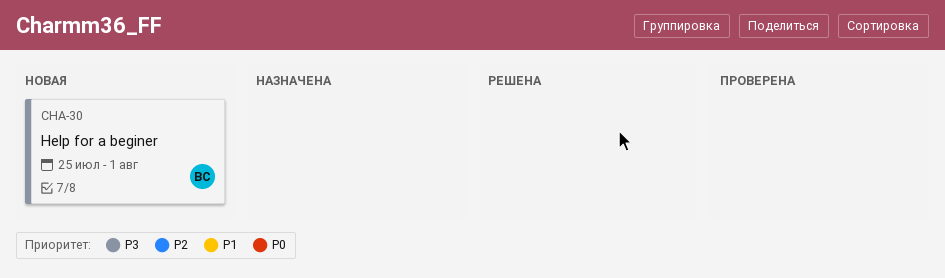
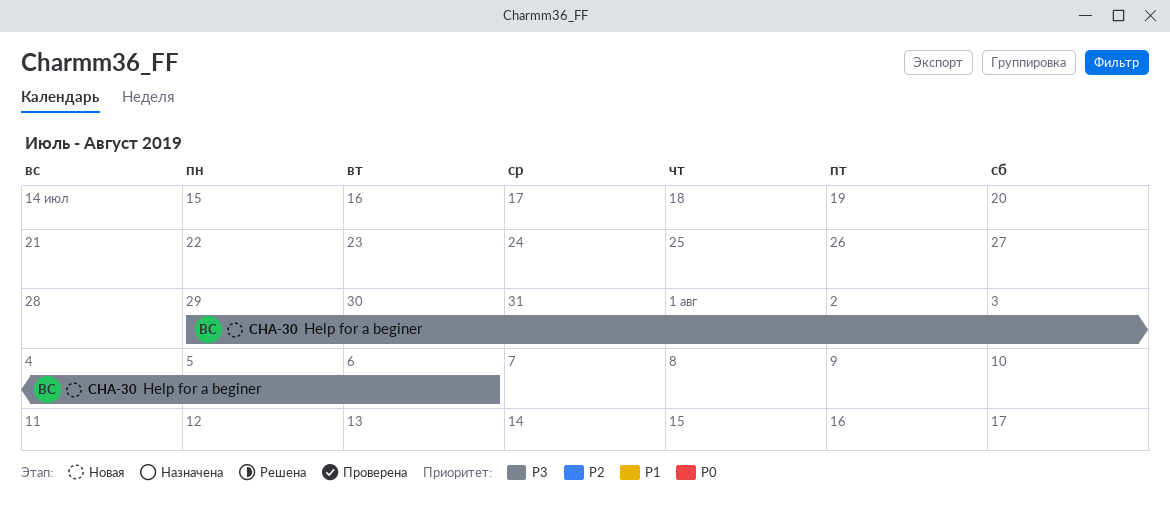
CHA-30, start: Jul 25 -> Jul 29
CHA-30, due: Aug 1 -> Aug 6

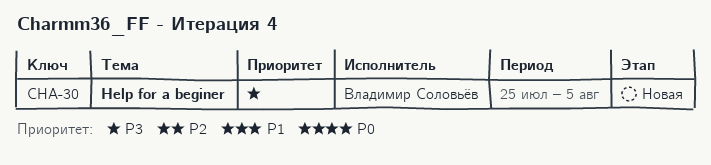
CHA-30, start: Jul 29 -> Jul 25
CHA-30, due: Aug 6 -> Aug 5

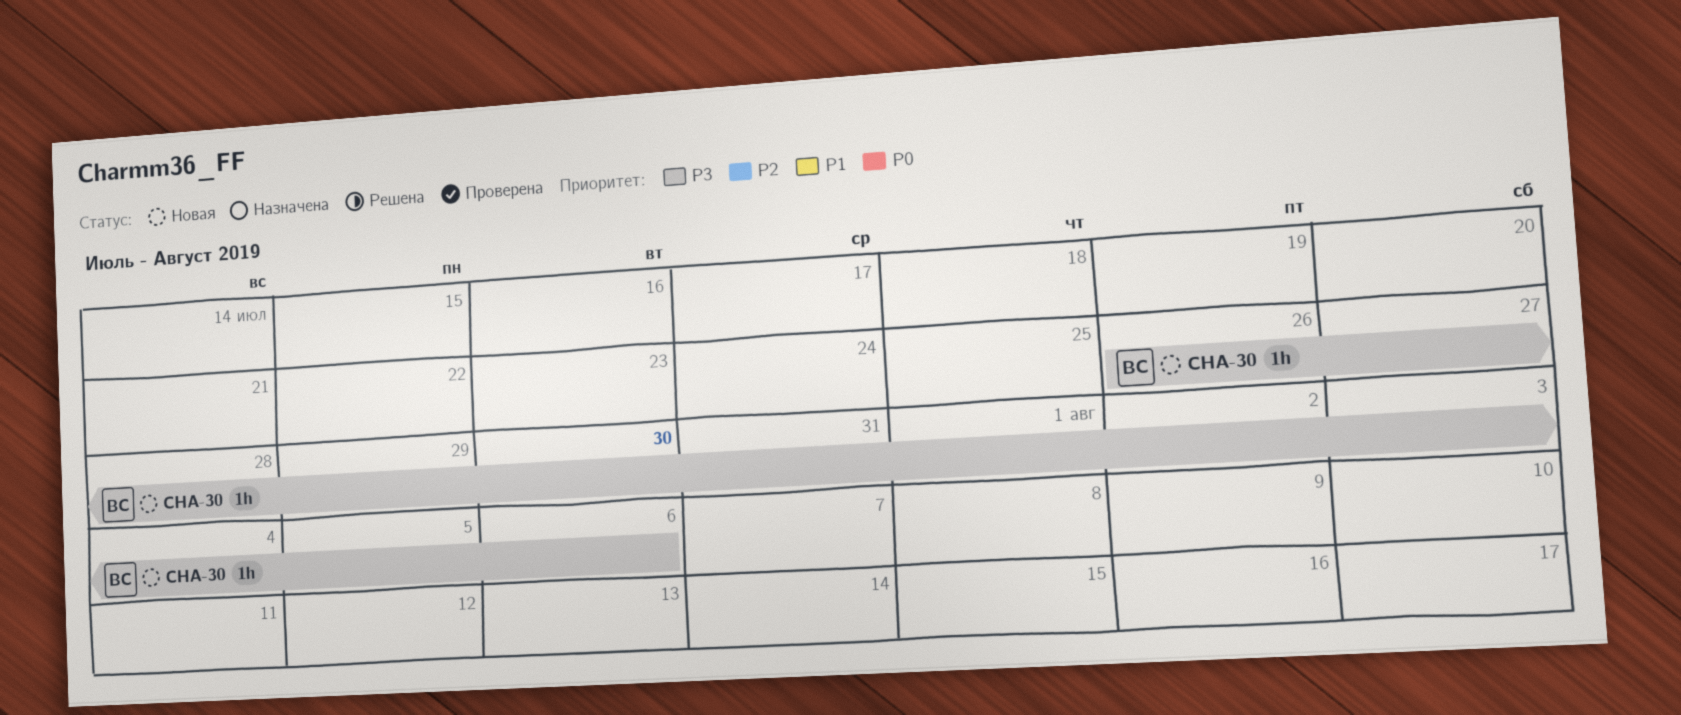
CHA-30, start: Jul 25 -> Jul 26
CHA-30, due: Aug 5 -> Aug 6

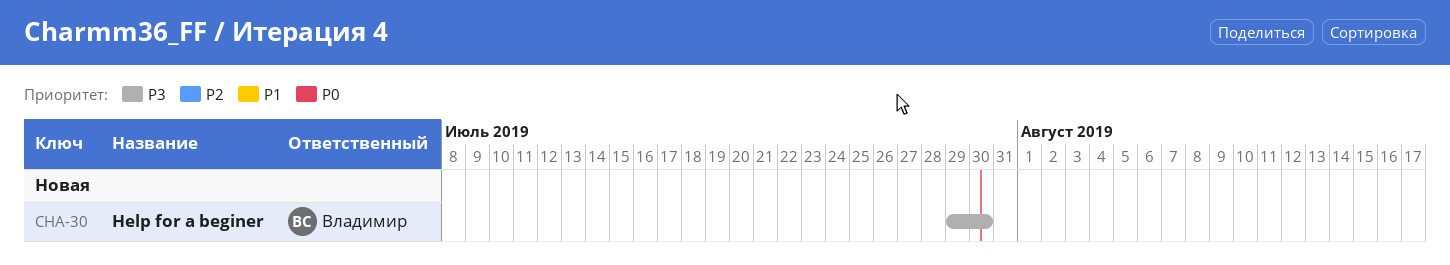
CHA-30, start: Jul 26 -> Jul 29
CHA-30, due: Aug 6 -> Jul 30

